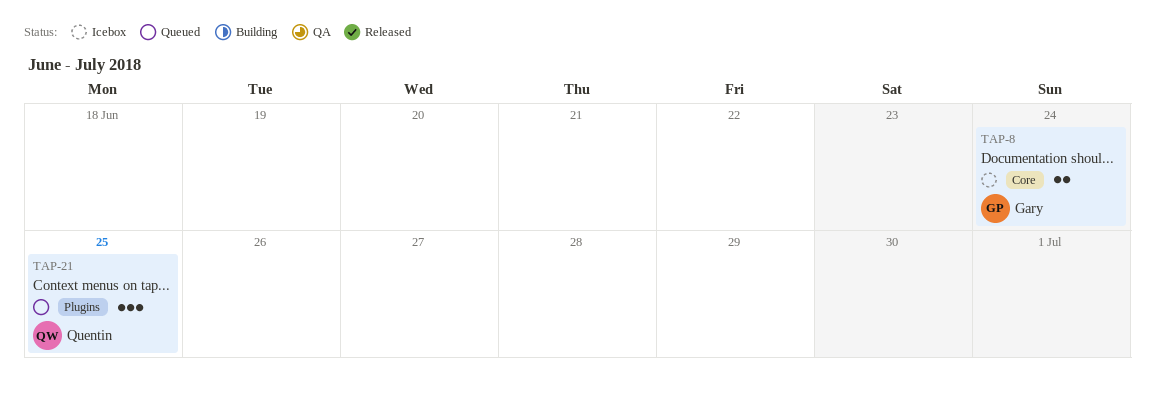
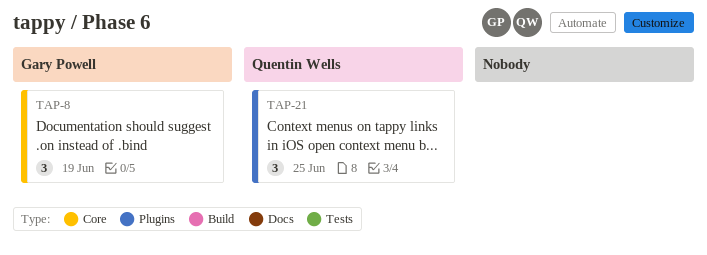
TAP-8, estimate: 2 -> 3
TAP-8, due: Jun 24 -> Jun 19

